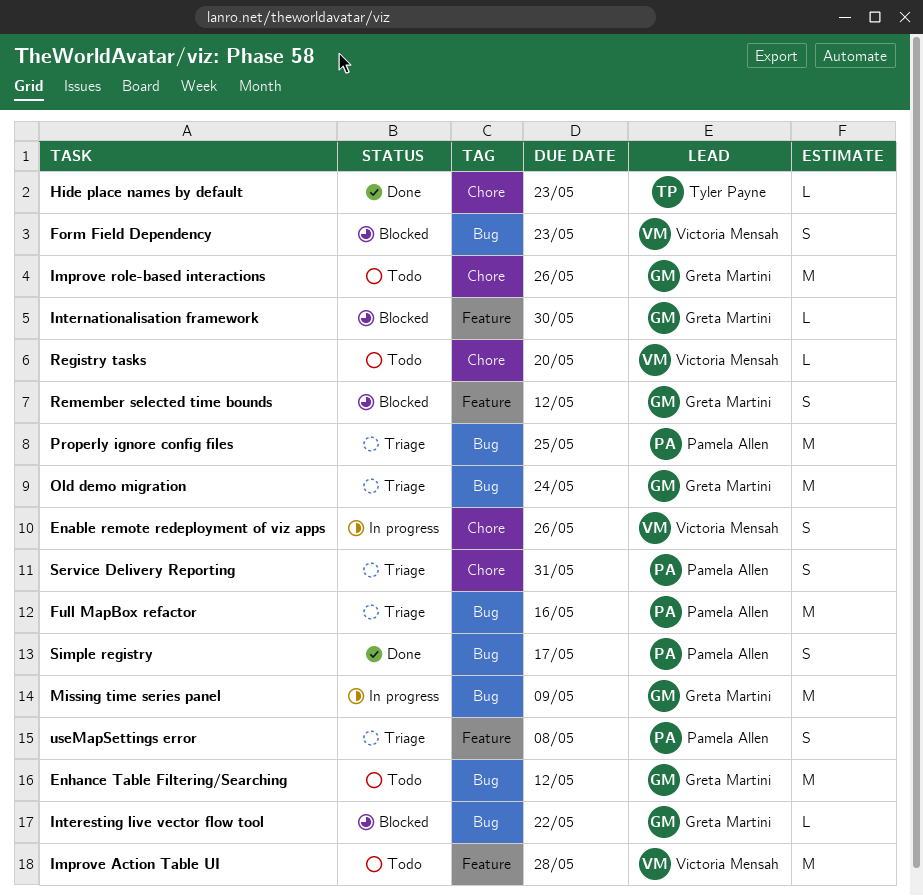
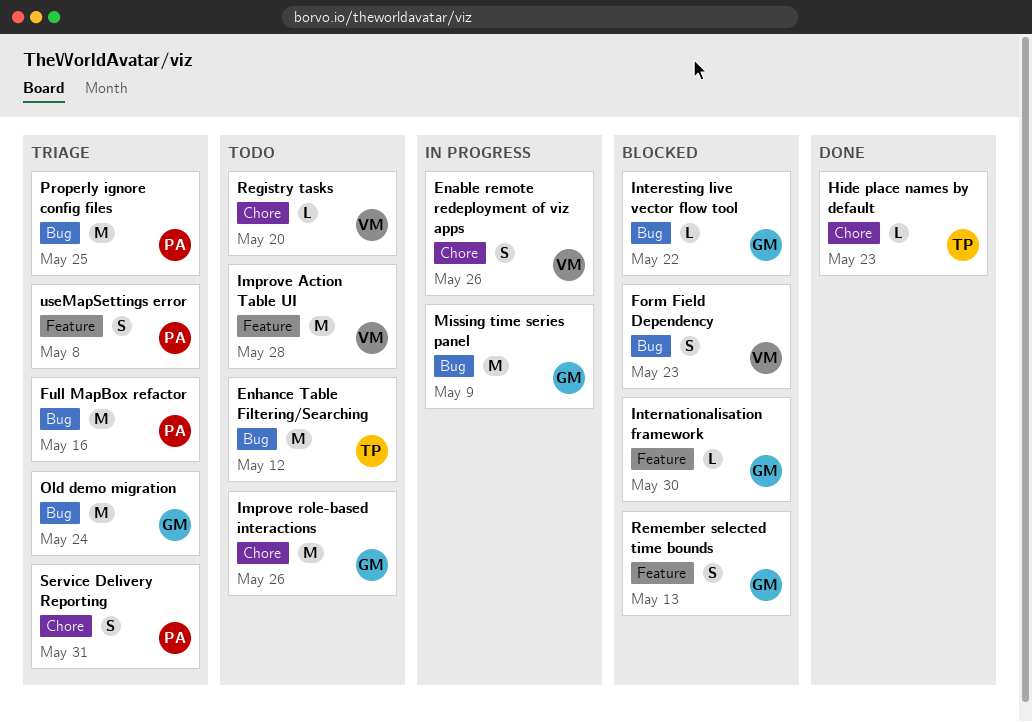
Enhance Table Filtering/Searching, owner: Greta Martini -> Tyler Payne
Remember selected time bounds, due: May 12 -> May 13
Simple registry: present -> none

